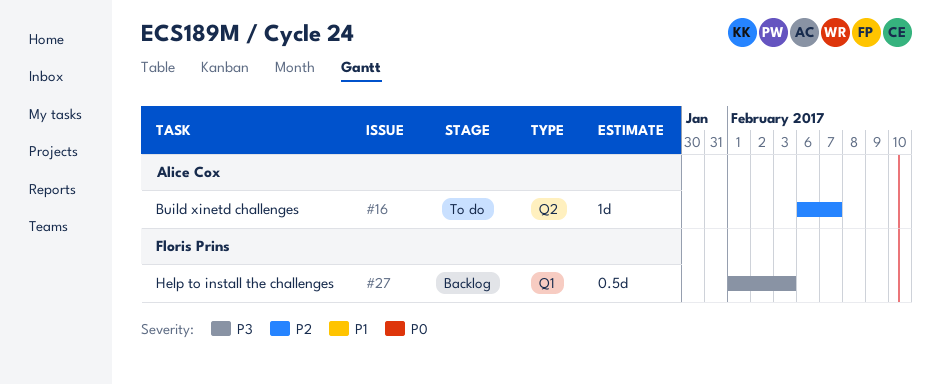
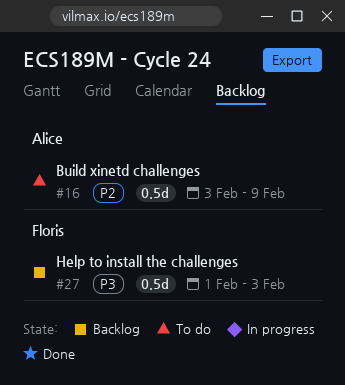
#16, estimate: 1d -> 0.5d
#16, start: Feb 6 -> Feb 3
#16, due: Feb 7 -> Feb 9

